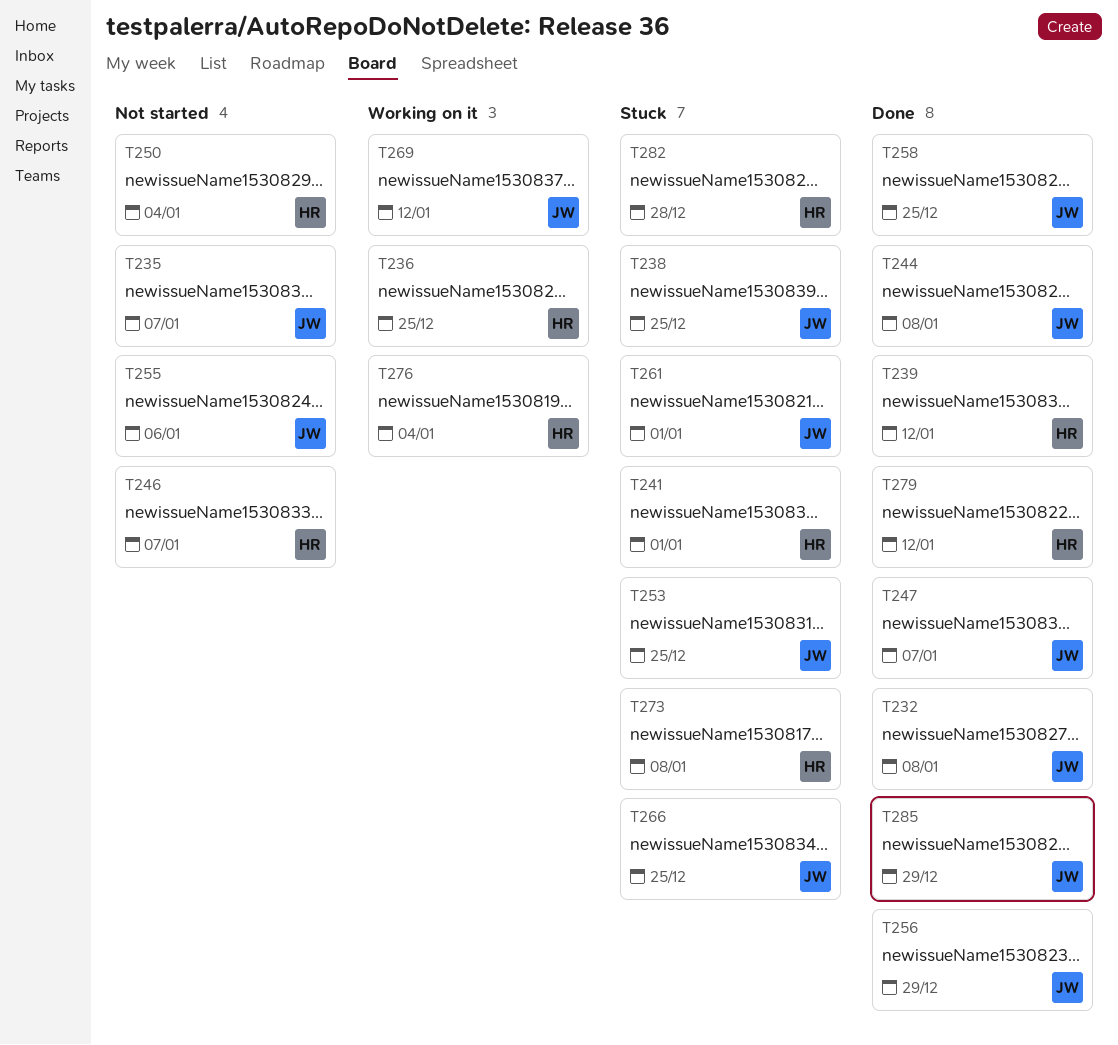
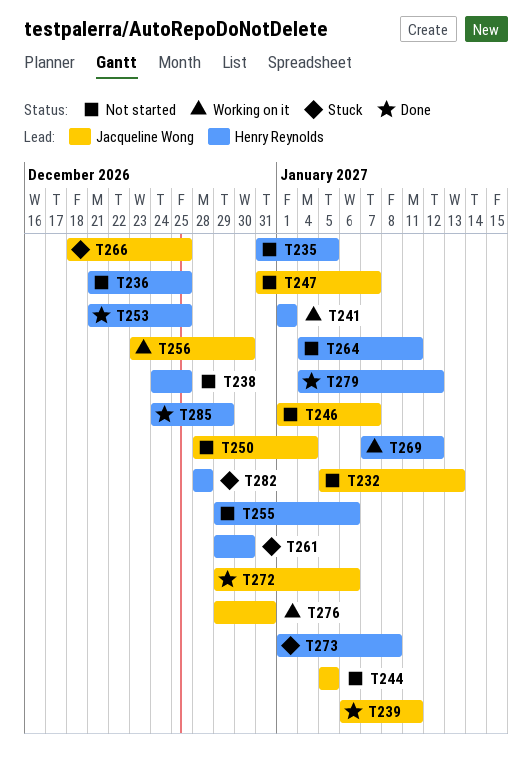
T232, status: Done -> Not started
T232, due: Jan 8 -> Jan 13
T235, owner: Jacqueline Wong -> Henry Reynolds
T235, due: Jan 7 -> Jan 5
T236, status: Working on it -> Not started
T238, status: Stuck -> Not started
T238, owner: Jacqueline Wong -> Henry Reynolds
T239, owner: Henry Reynolds -> Jacqueline Wong
T239, due: Jan 12 -> Jan 11
T241, status: Stuck -> Working on it
T244, status: Done -> Not started
T244, due: Jan 8 -> Jan 5
T246, owner: Henry Reynolds -> Jacqueline Wong
T247, status: Done -> Not started
T250, owner: Henry Reynolds -> Jacqueline Wong
T253, status: Stuck -> Done
T253, owner: Jacqueline Wong -> Henry Reynolds
T255, owner: Jacqueline Wong -> Henry Reynolds
T256, status: Done -> Working on it
T256, due: Dec 29 -> Dec 30
T258: present -> none
T261, owner: Jacqueline Wong -> Henry Reynolds
T261, due: Jan 1 -> Dec 30
T264: none -> present
T269, owner: Jacqueline Wong -> Henry Reynolds
T272: none -> present
T276, owner: Henry Reynolds -> Jacqueline Wong
T276, due: Jan 4 -> Dec 31
T285, owner: Jacqueline Wong -> Henry Reynolds

